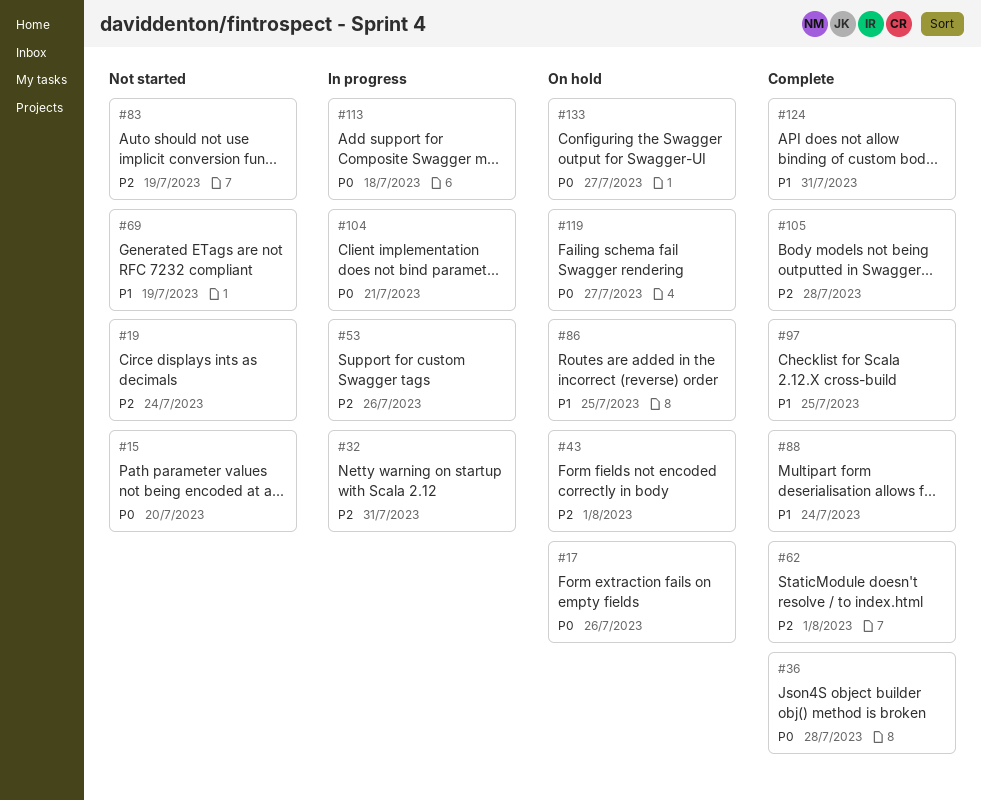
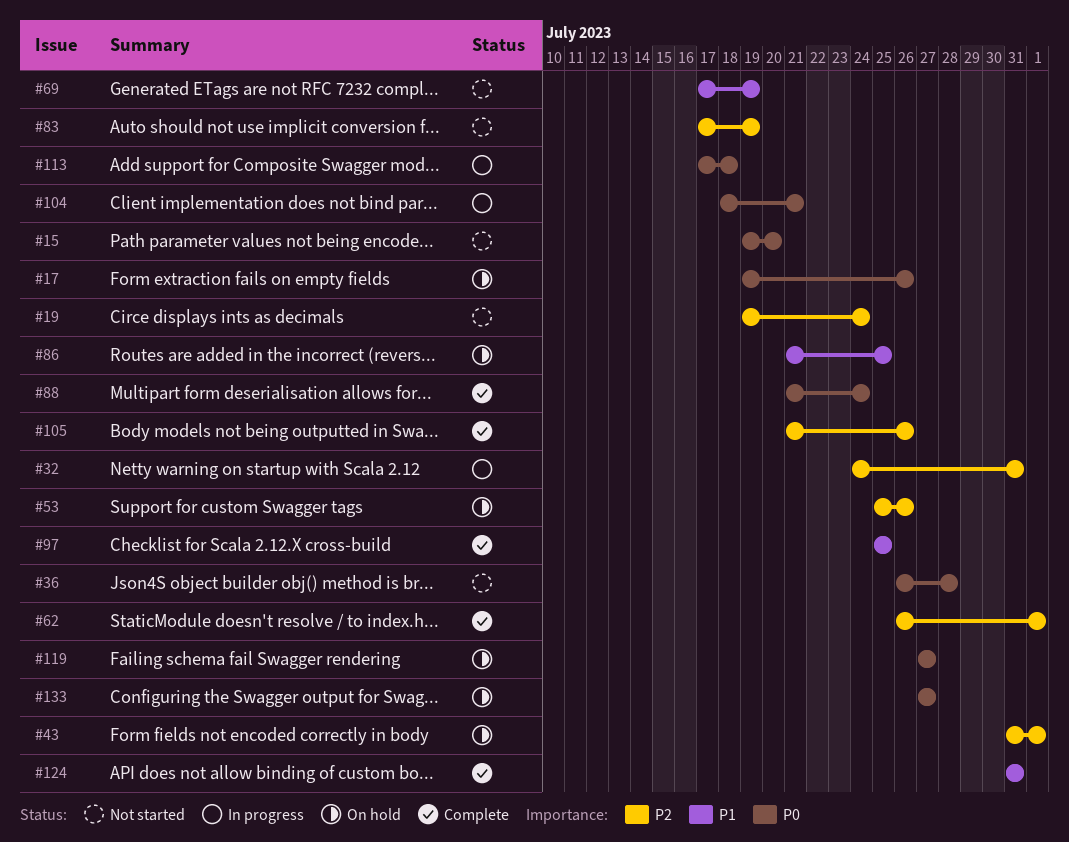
#36, status: Complete -> Not started
#53, status: In progress -> On hold
#88, priority: P1 -> P0
#105, due: Jul 28 -> Jul 26

